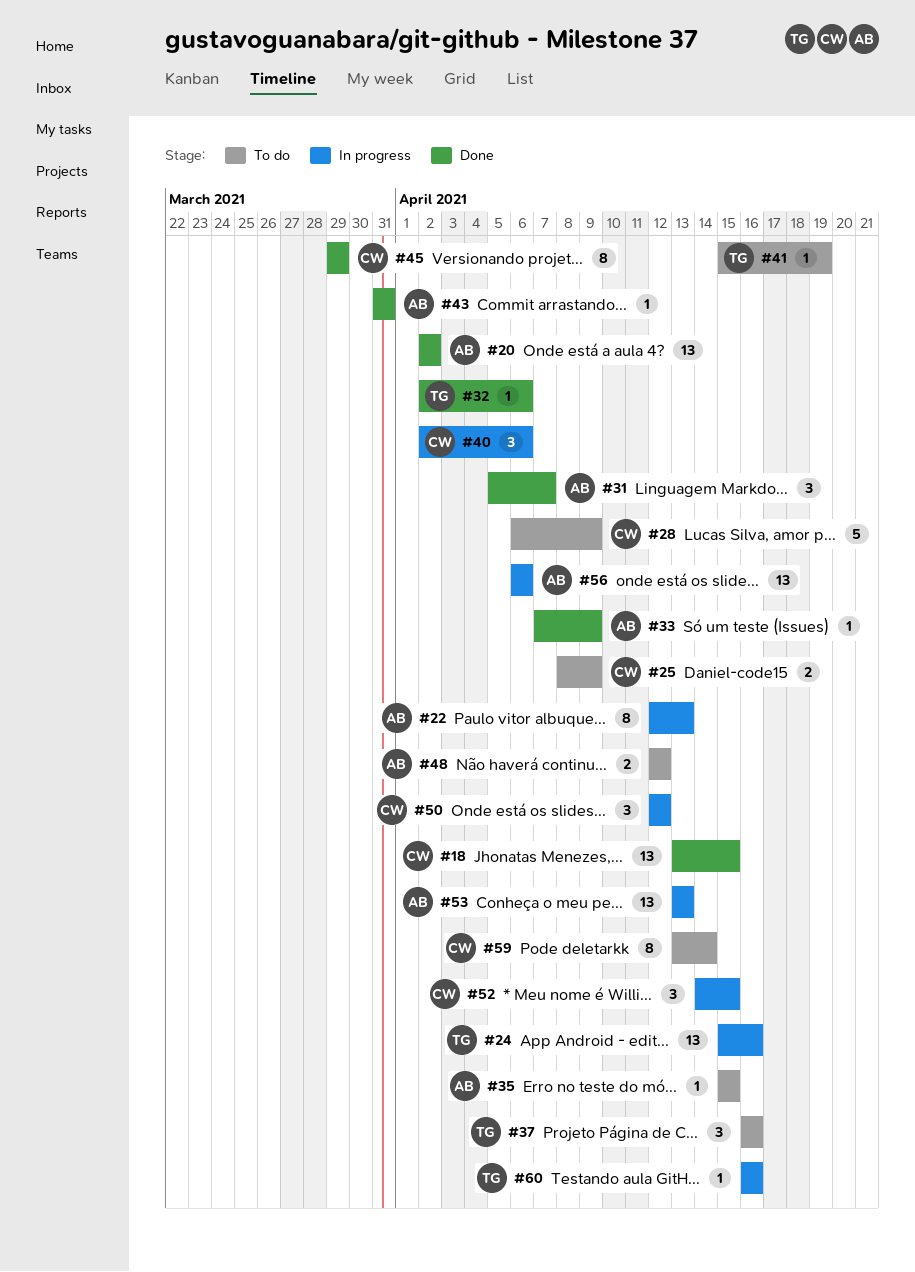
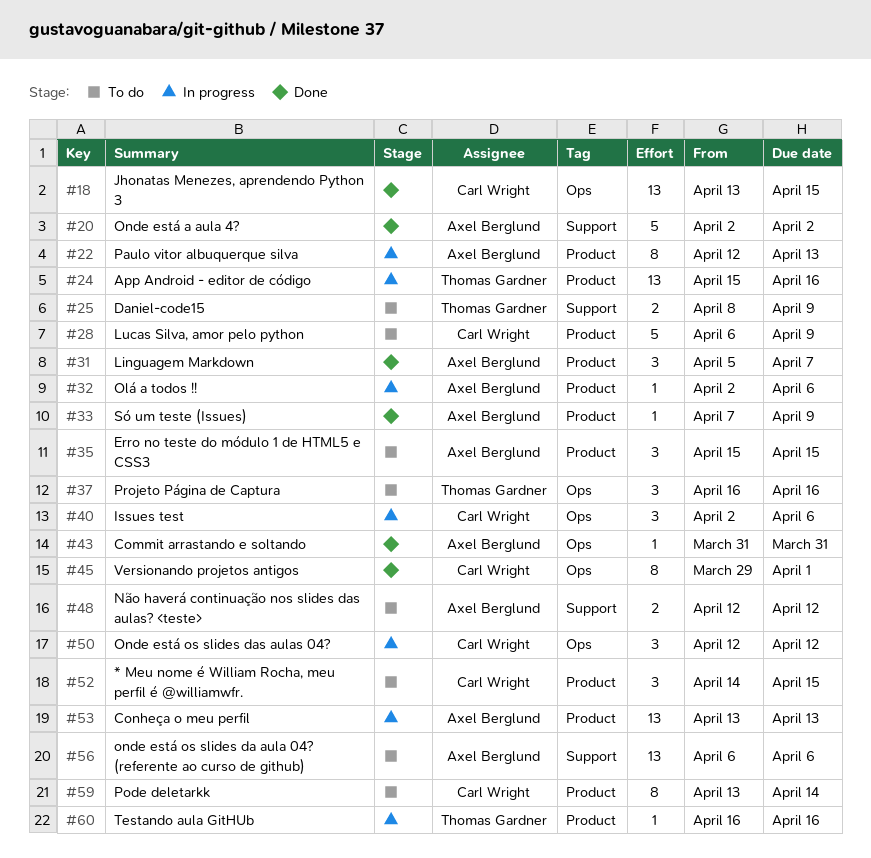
#20, estimate: 13 -> 5
#25, owner: Carl Wright -> Thomas Gardner
#32, status: Done -> In progress
#32, owner: Thomas Gardner -> Axel Berglund
#35, estimate: 1 -> 3
#41: present -> none
#45, due: Mar 29 -> Apr 1
#52, status: In progress -> To do
#56, status: In progress -> To do

